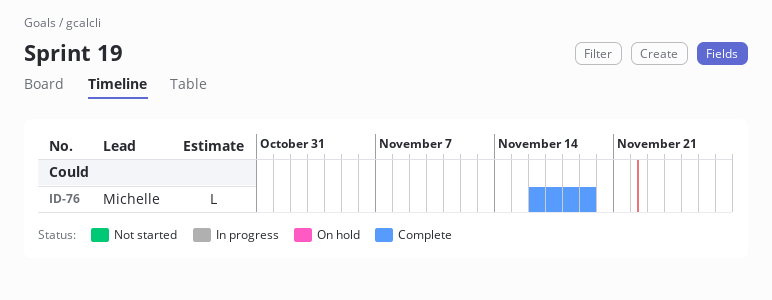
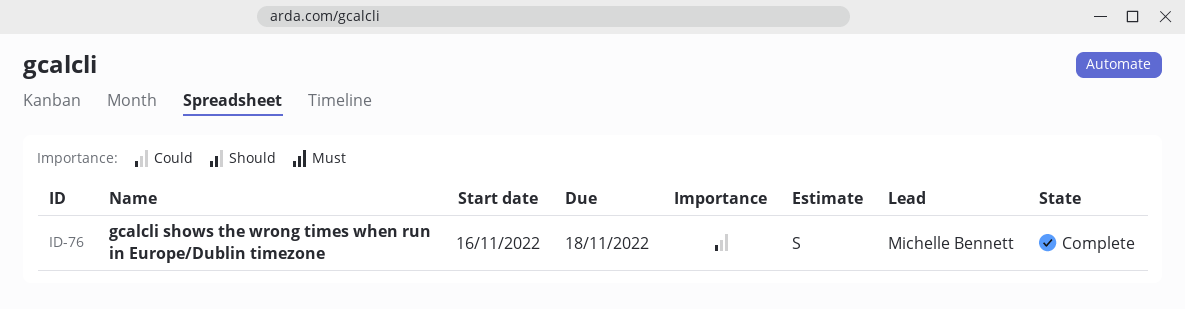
ID-76, estimate: L -> S
ID-76, due: Nov 19 -> Nov 18

